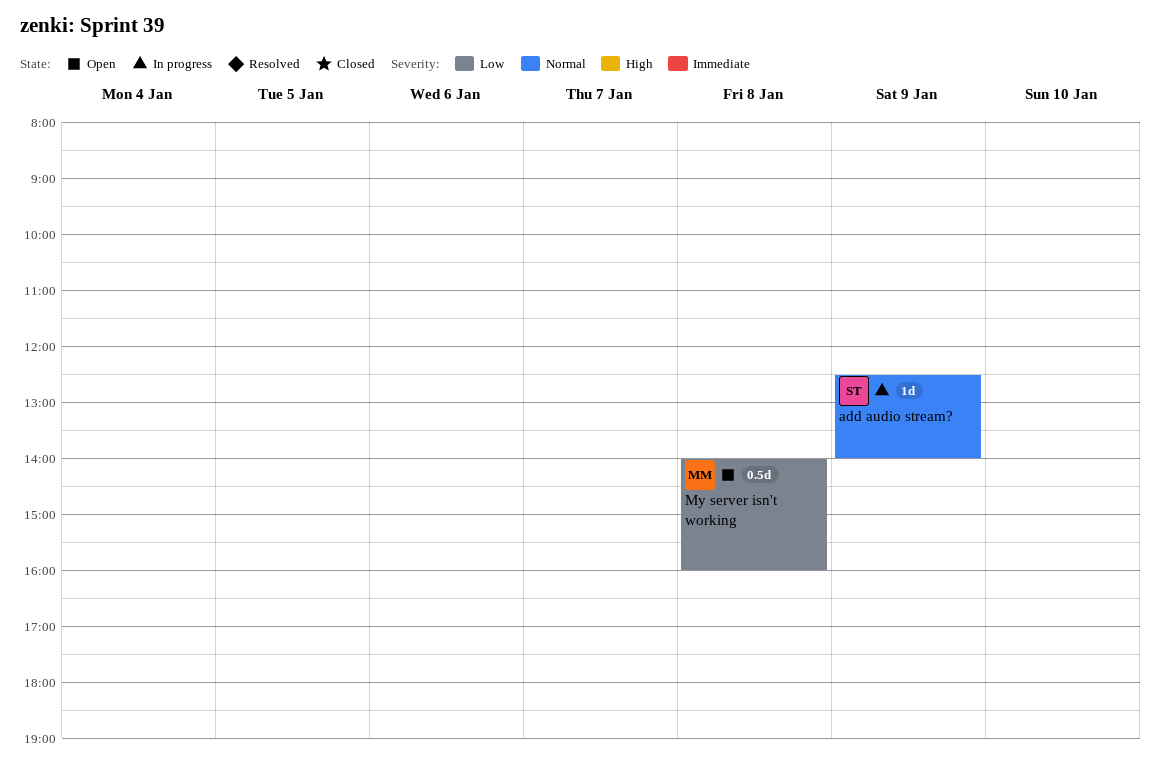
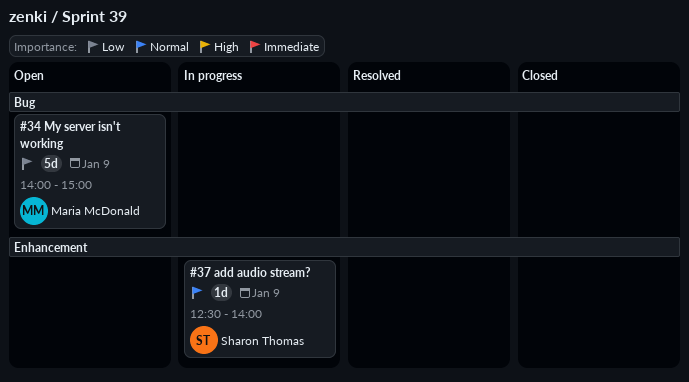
My server isn't working, estimate: 0.5d -> 5d
My server isn't working, day: Jan 8 -> Jan 9
My server isn't working, ends: 16:00 -> 15:00

